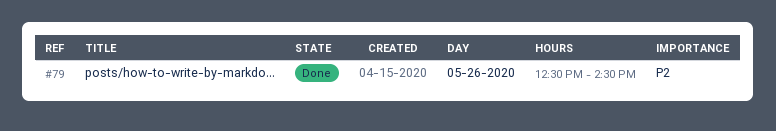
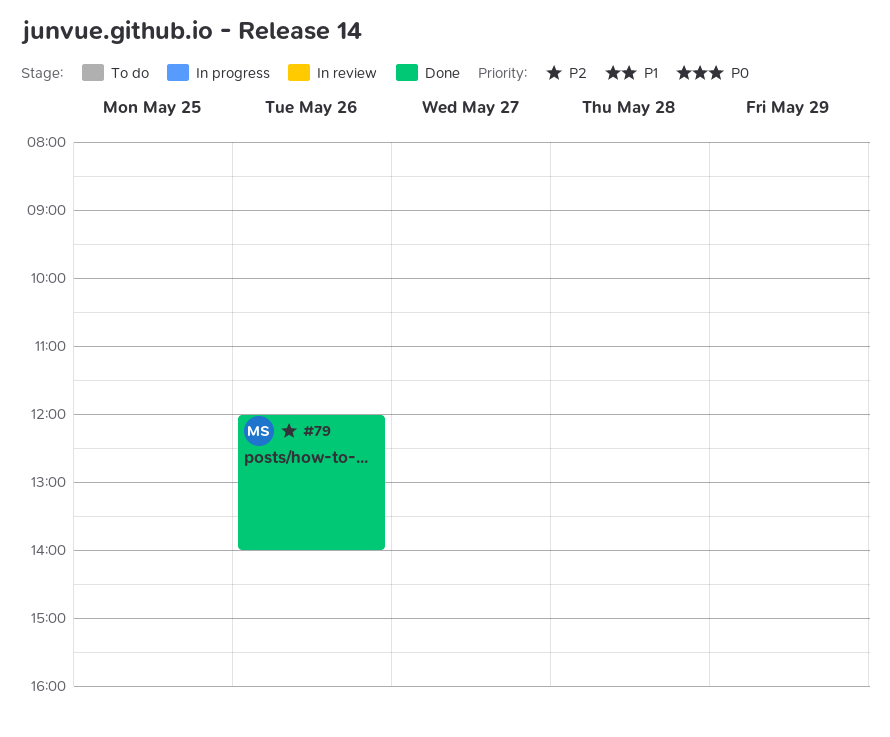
#79, begins: 12:30 -> 12:00
#79, ends: 14:30 -> 14:00

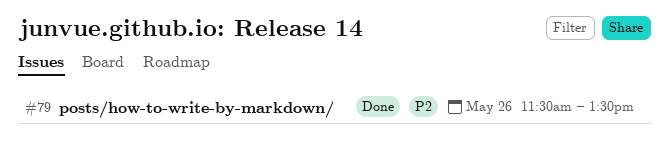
#79, begins: 12:00 -> 11:30
#79, ends: 14:00 -> 13:30

